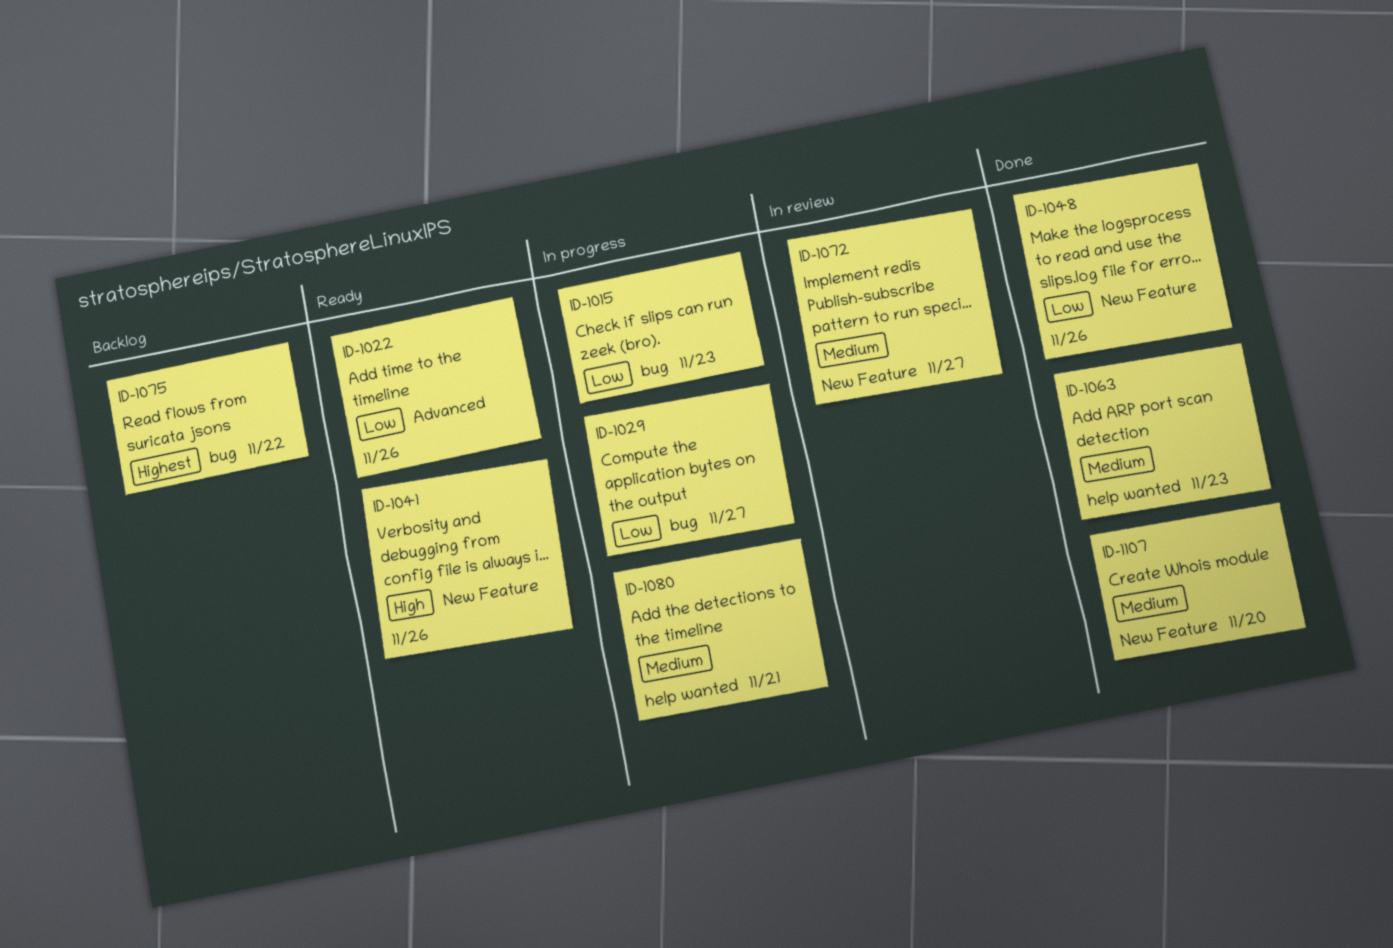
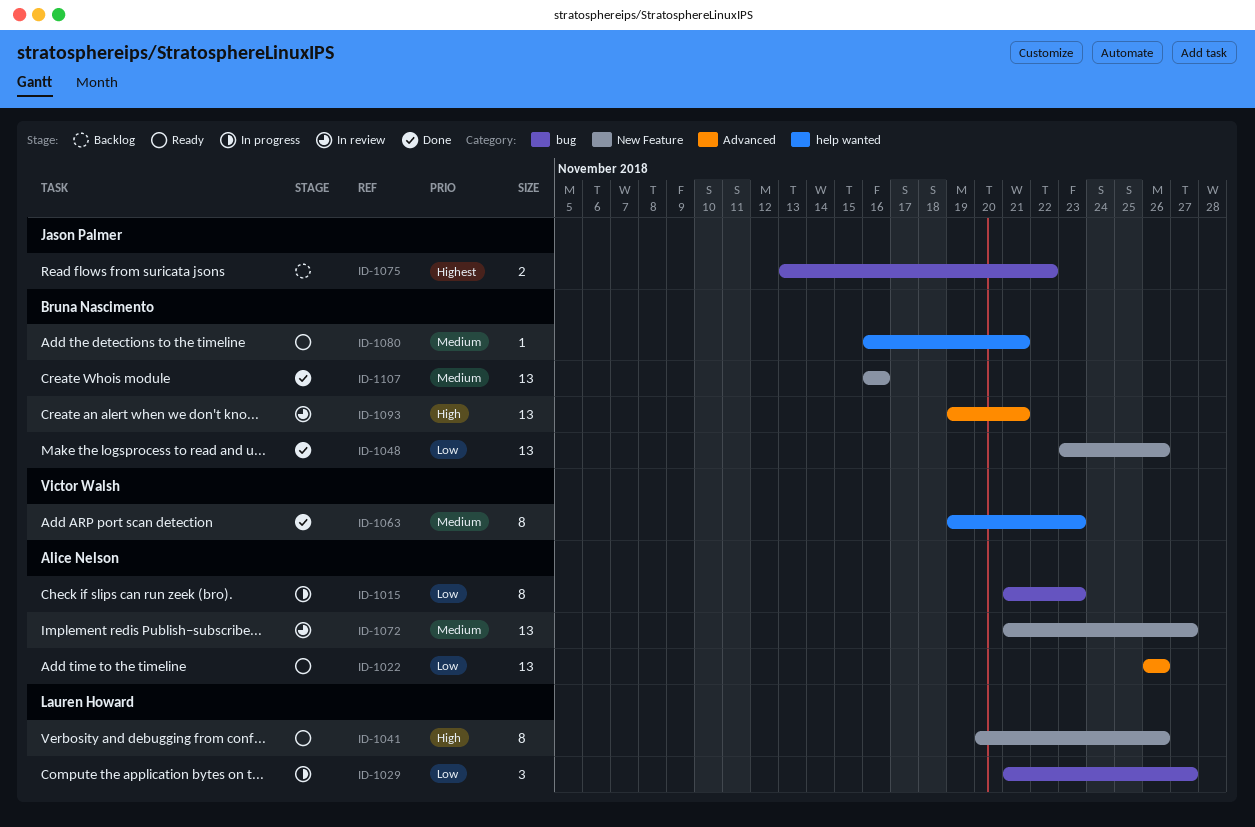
ID-1080, status: In progress -> Ready
ID-1093: none -> present
ID-1107, due: Nov 20 -> Nov 16

